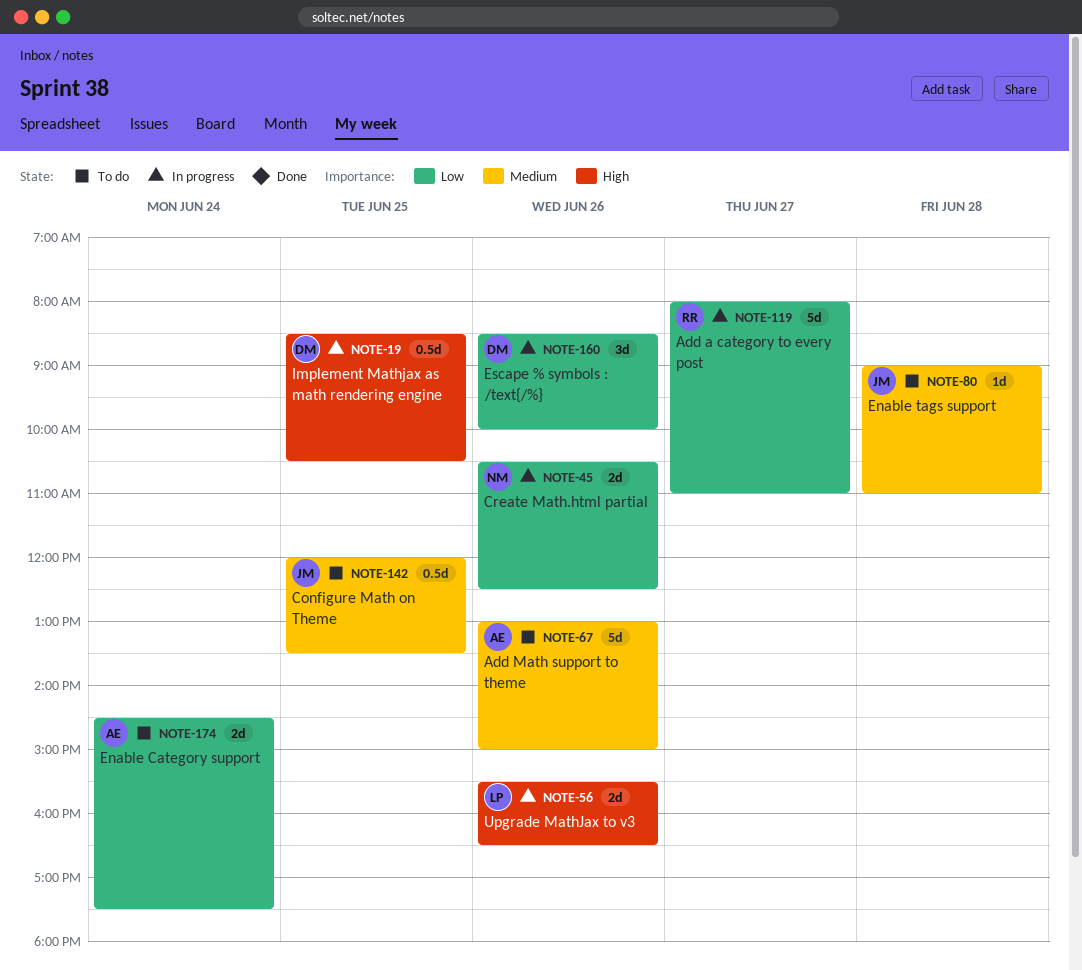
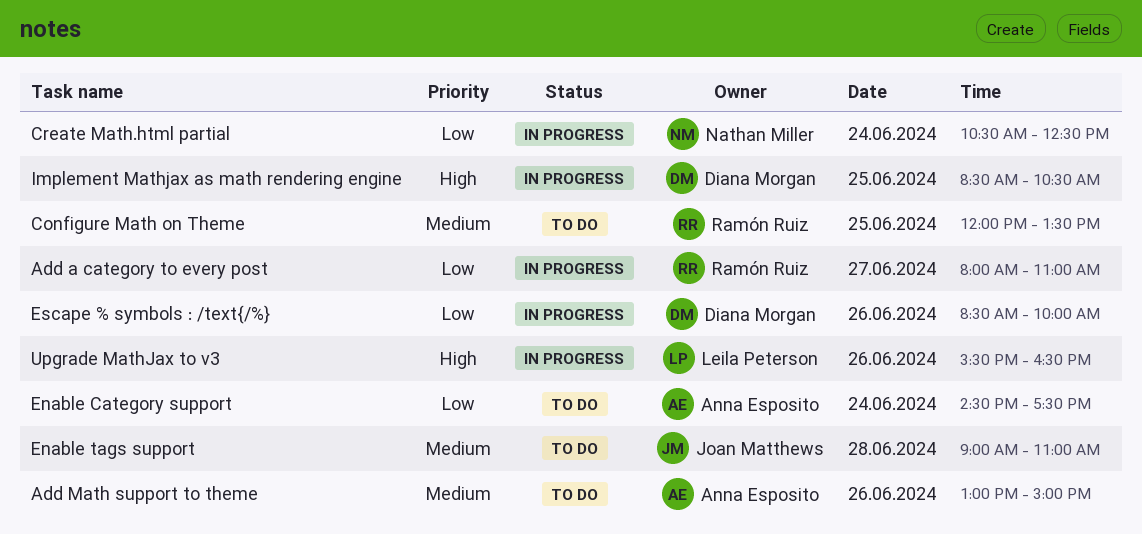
Configure Math on Theme, owner: Joan Matthews -> Ramón Ruiz
Create Math.html partial, day: Jun 26 -> Jun 24

